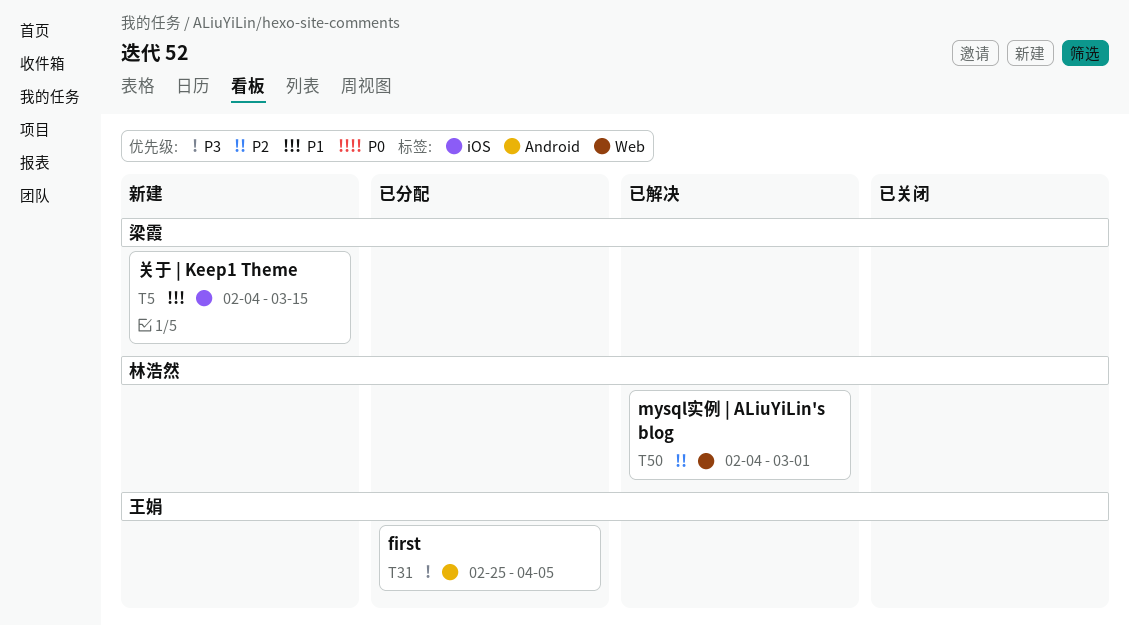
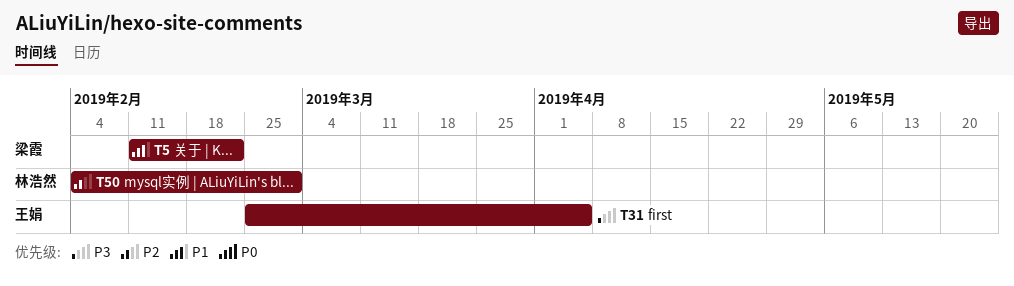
T5, start: Feb 4 -> Feb 11
T5, due: Mar 15 -> Feb 22

